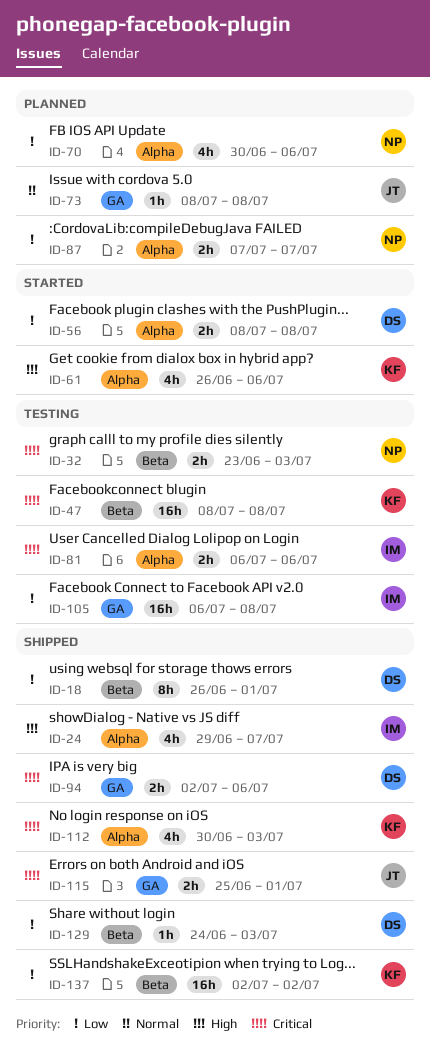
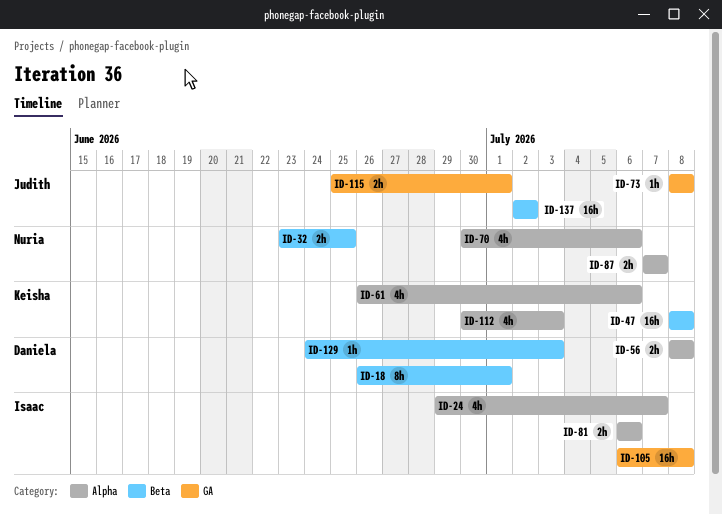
ID-32, due: Jul 3 -> Jun 25
ID-94: present -> none
ID-137, owner: Keisha -> Judith

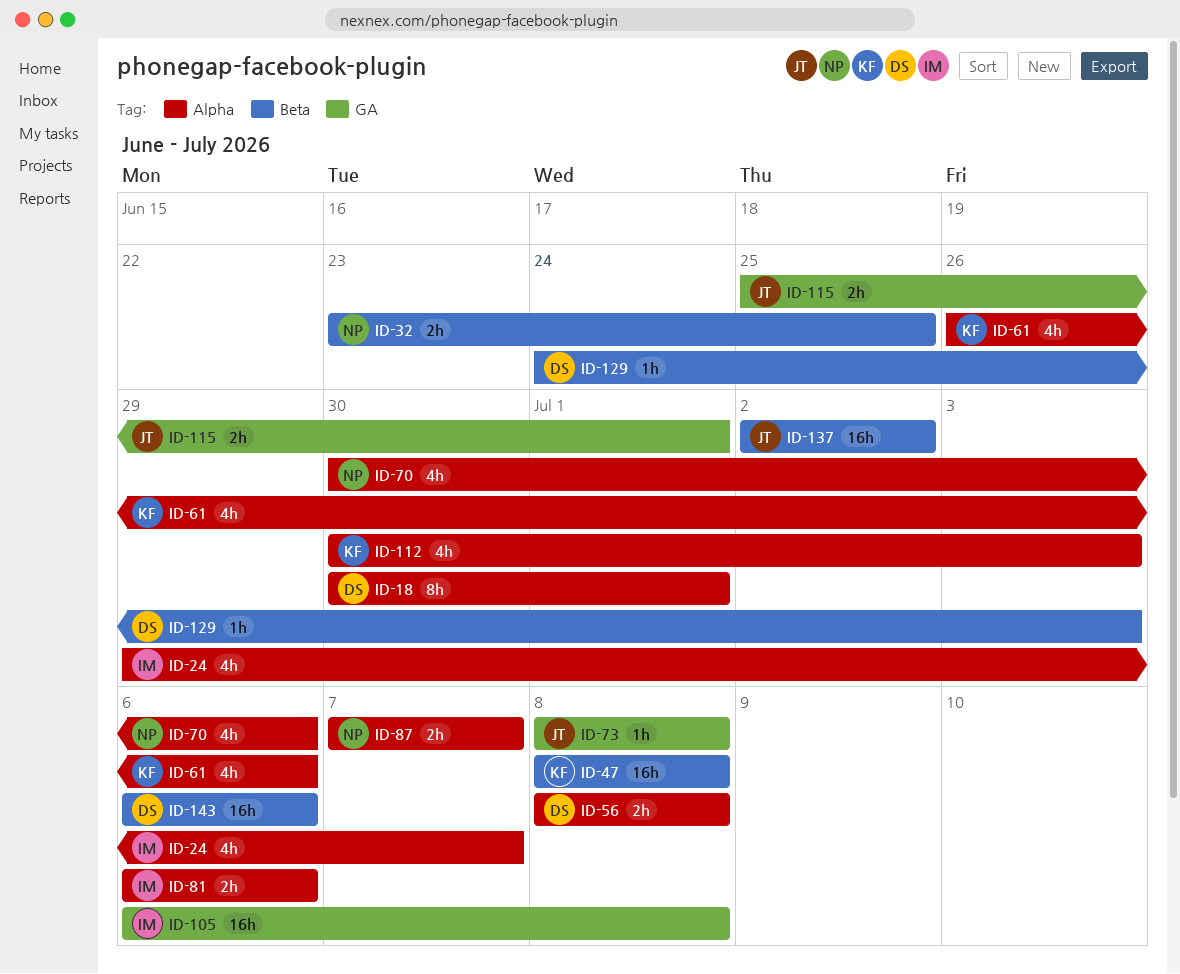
ID-18, label: Beta -> Alpha
ID-18, start: Jun 26 -> Jun 30
ID-143: none -> present

